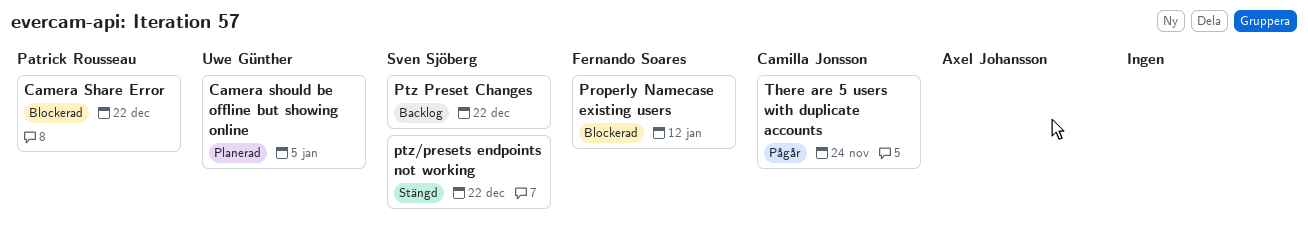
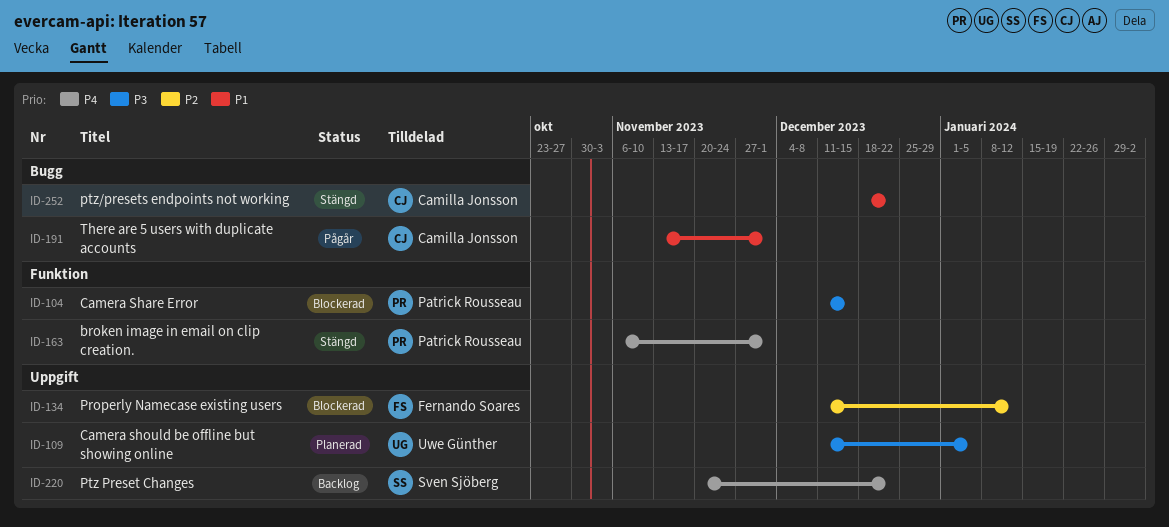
broken image in email on clip creation.: none -> present
Camera Share Error, due: Dec 22 -> Dec 15
ptz/presets endpoints not working, owner: Sven Sjöberg -> Camilla Jonsson
There are 5 users with duplicate accounts, due: Nov 24 -> Dec 1

